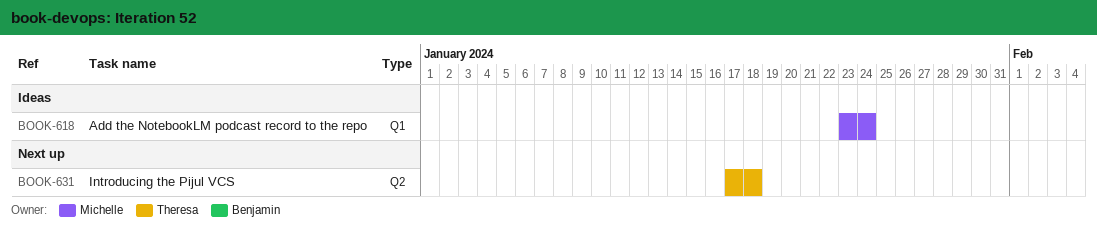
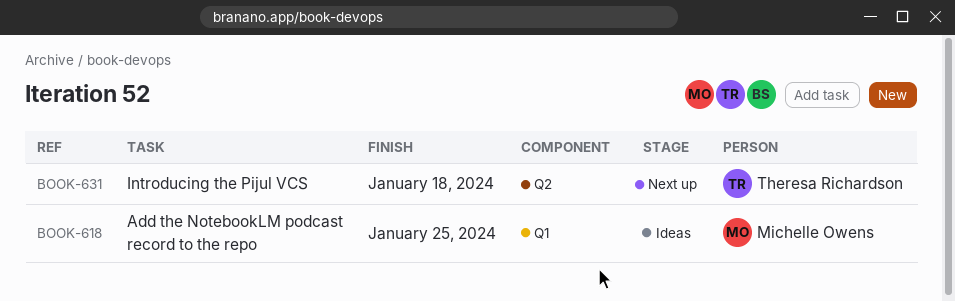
BOOK-618, due: Jan 24 -> Jan 25

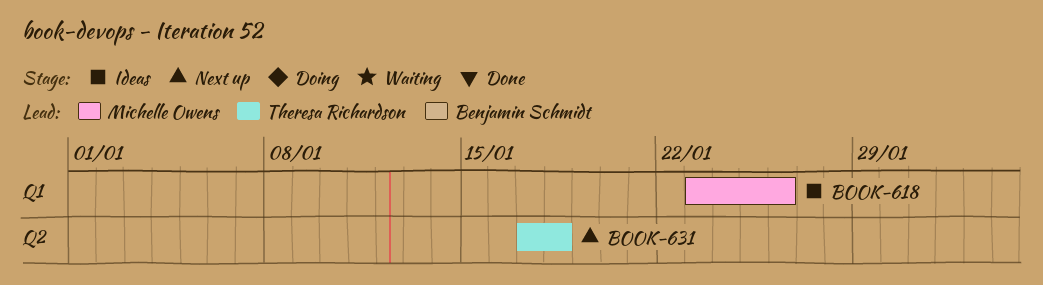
BOOK-618, due: Jan 25 -> Jan 26

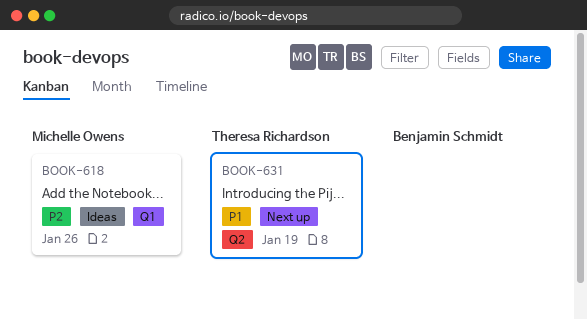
BOOK-631, due: Jan 18 -> Jan 19

